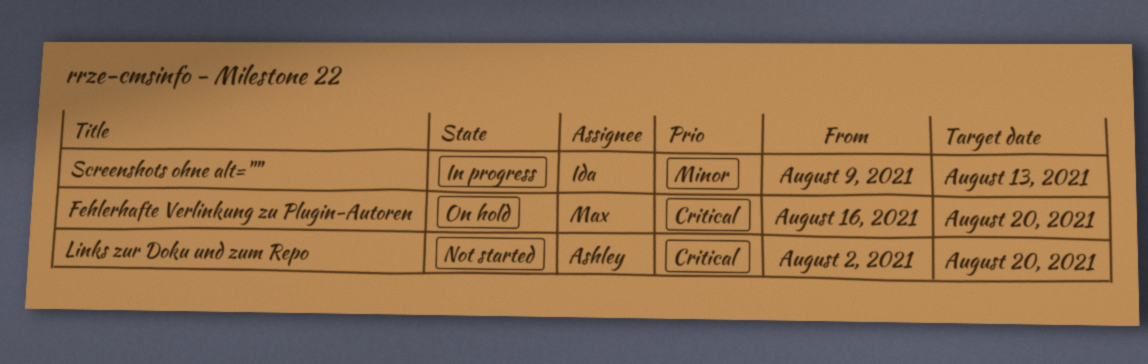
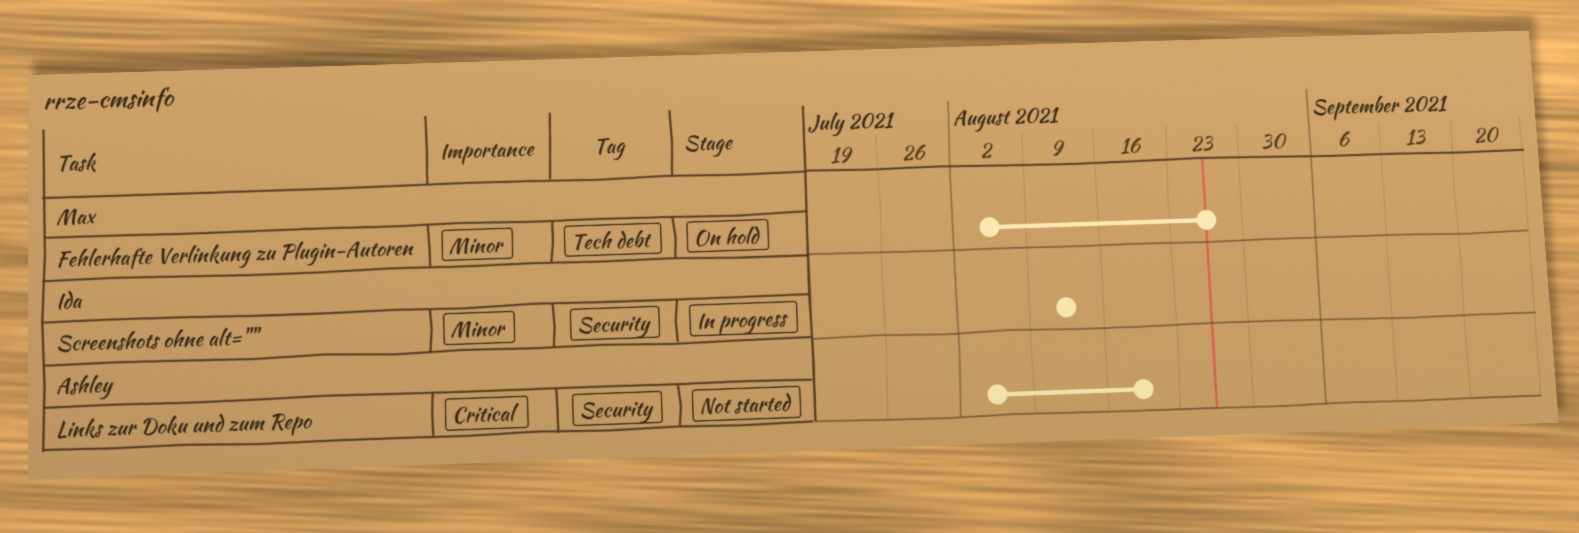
Fehlerhafte Verlinkung zu Plugin-Autoren, priority: Critical -> Minor
Fehlerhafte Verlinkung zu Plugin-Autoren, start: Aug 16 -> Aug 2
Fehlerhafte Verlinkung zu Plugin-Autoren, due: Aug 20 -> Aug 27

